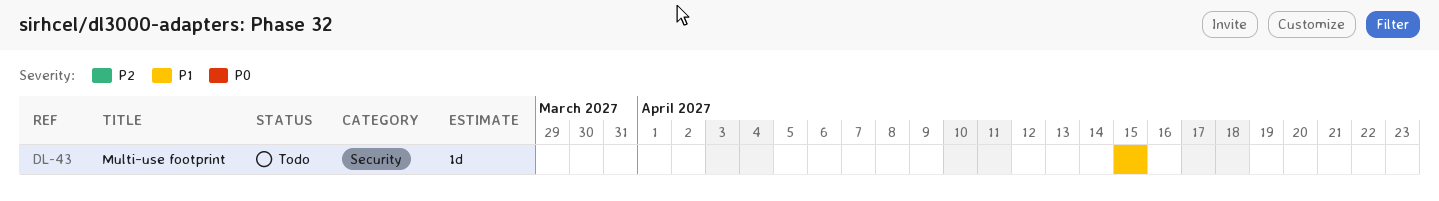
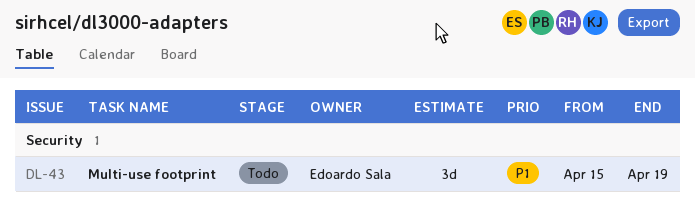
DL-43, estimate: 1d -> 3d
DL-43, due: Apr 15 -> Apr 19

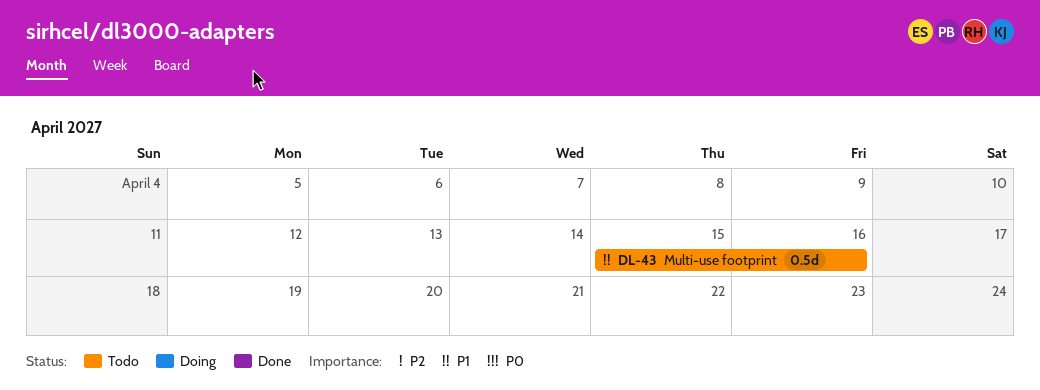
DL-43, estimate: 3d -> 0.5d
DL-43, due: Apr 19 -> Apr 16

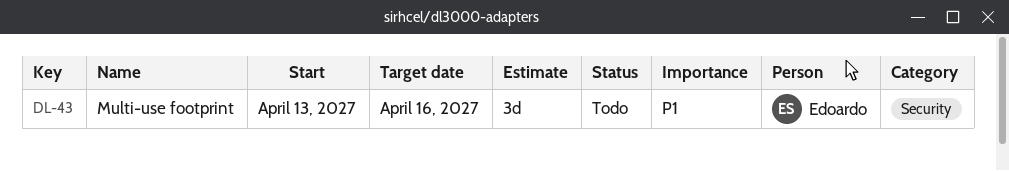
DL-43, estimate: 0.5d -> 3d
DL-43, start: Apr 15 -> Apr 13

